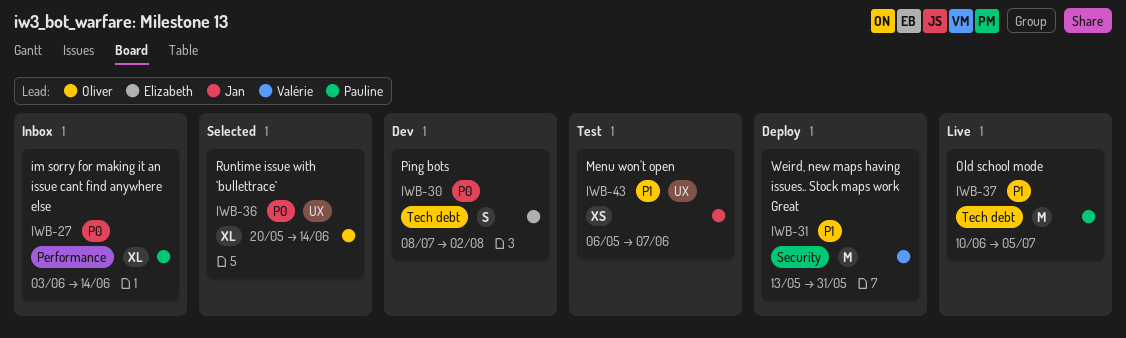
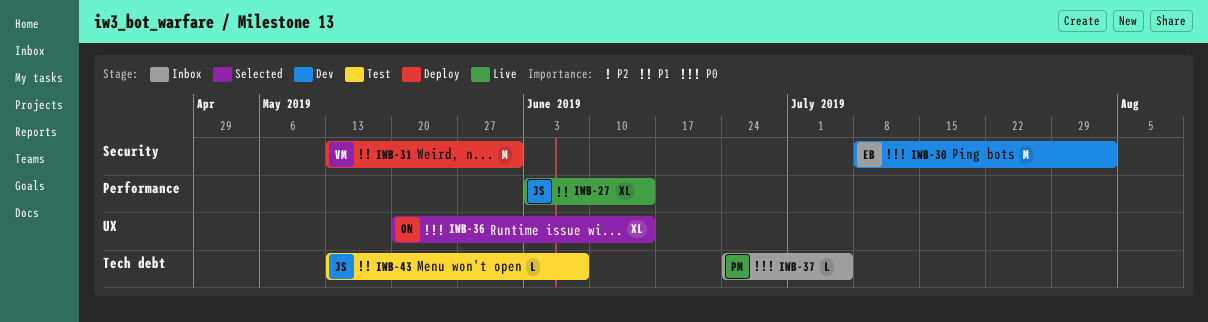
IWB-27, status: Inbox -> Live
IWB-27, owner: Pauline -> Jan
IWB-27, priority: P0 -> P1
IWB-30, label: Tech debt -> Security
IWB-30, estimate: S -> M
IWB-37, status: Live -> Inbox
IWB-37, priority: P1 -> P0
IWB-37, estimate: M -> L
IWB-37, start: Jun 10 -> Jun 24
IWB-43, label: UX -> Tech debt
IWB-43, estimate: XS -> L
IWB-43, start: May 6 -> May 13

